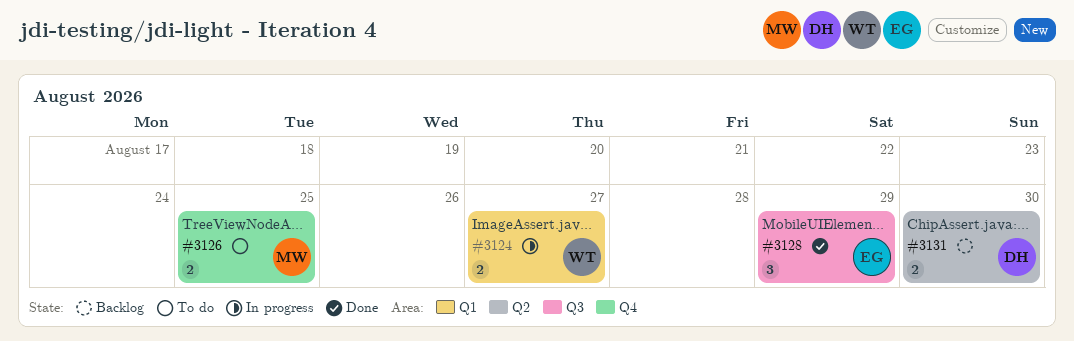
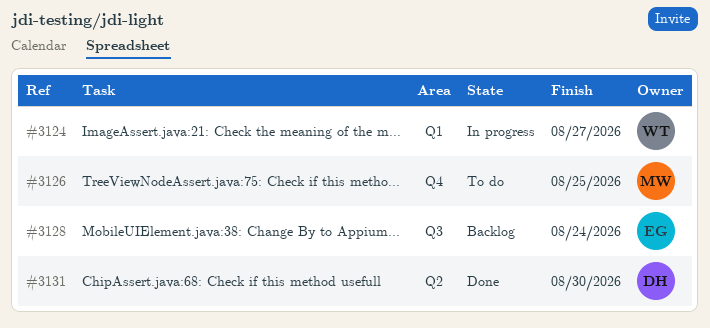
#3128, status: Done -> Backlog
#3128, due: Aug 29 -> Aug 24
#3131, status: Backlog -> Done

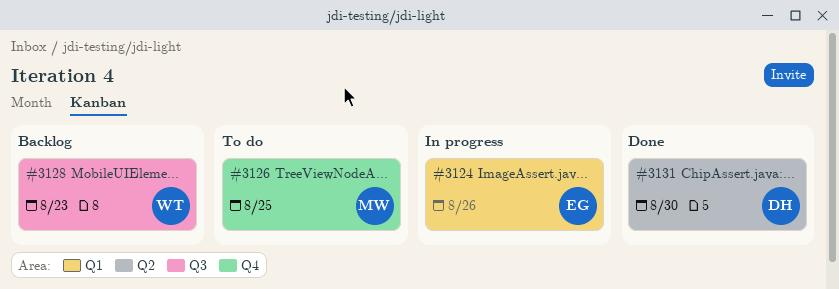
#3124, owner: WT -> EG
#3124, due: Aug 27 -> Aug 26
#3128, owner: EG -> WT
#3128, due: Aug 24 -> Aug 23

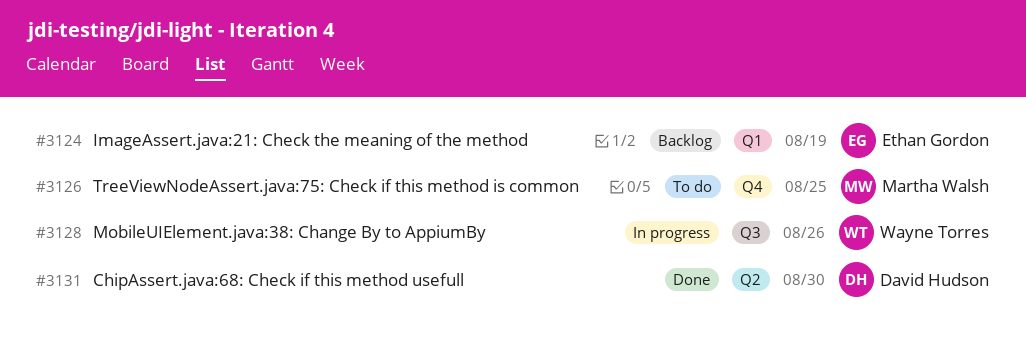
#3124, status: In progress -> Backlog
#3124, due: Aug 26 -> Aug 19
#3128, status: Backlog -> In progress
#3128, due: Aug 23 -> Aug 26

